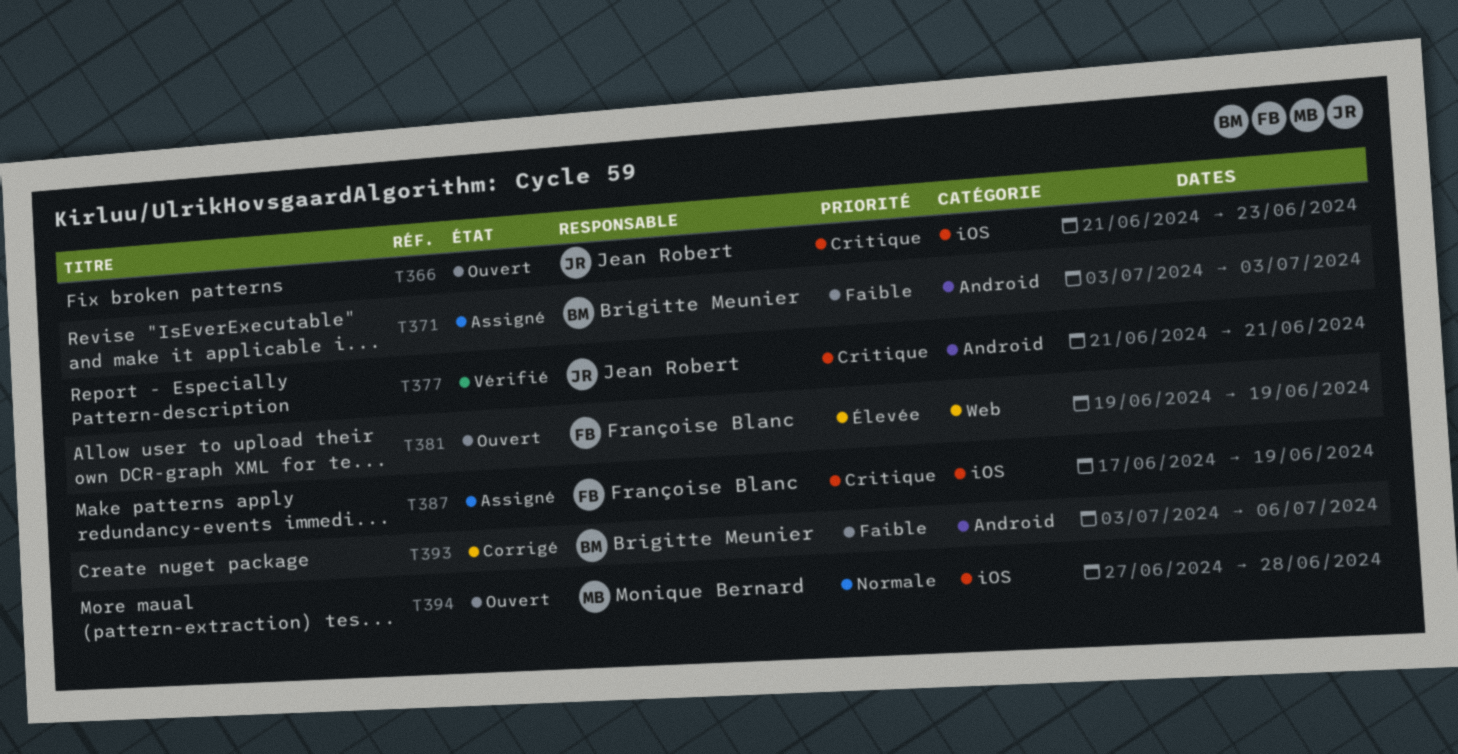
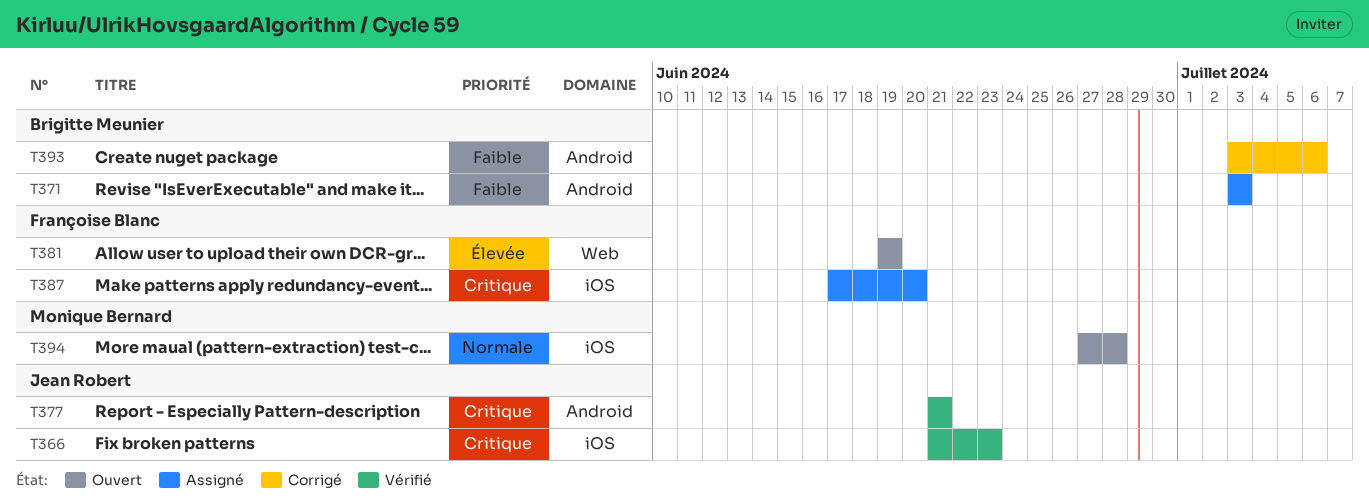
T366, status: Ouvert -> Vérifié
T387, due: Jun 19 -> Jun 20

